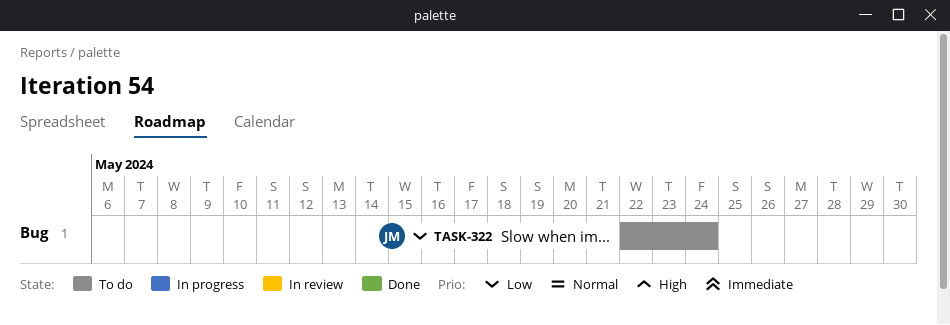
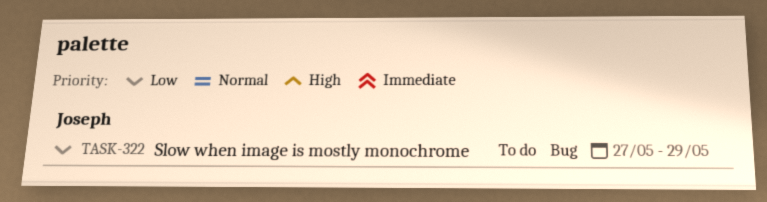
TASK-322, start: May 22 -> May 27
TASK-322, due: May 24 -> May 29

